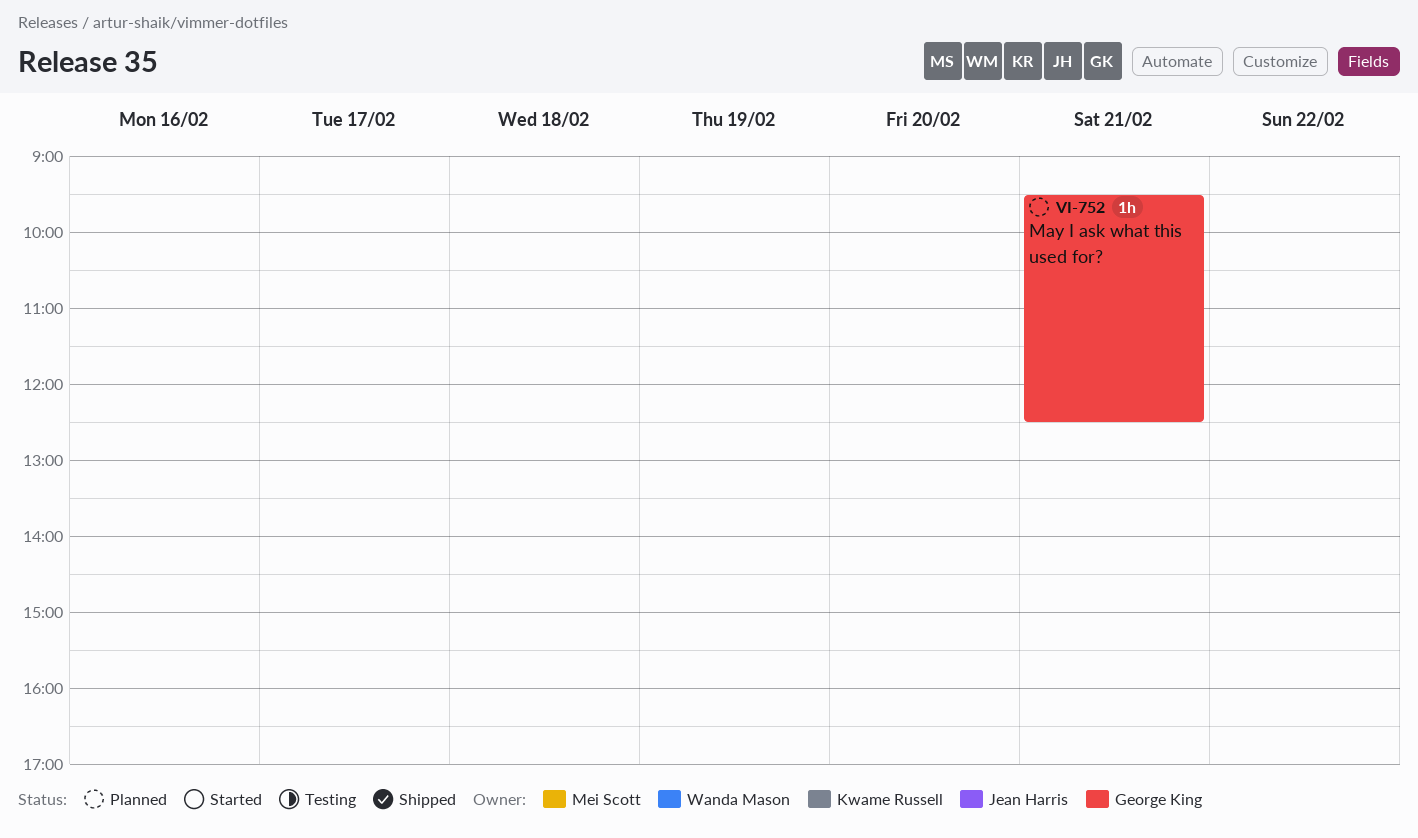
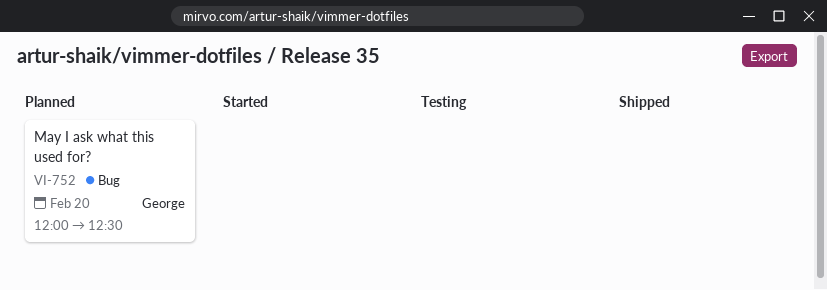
VI-752, day: Feb 21 -> Feb 20
VI-752, begins: 09:30 -> 12:00

